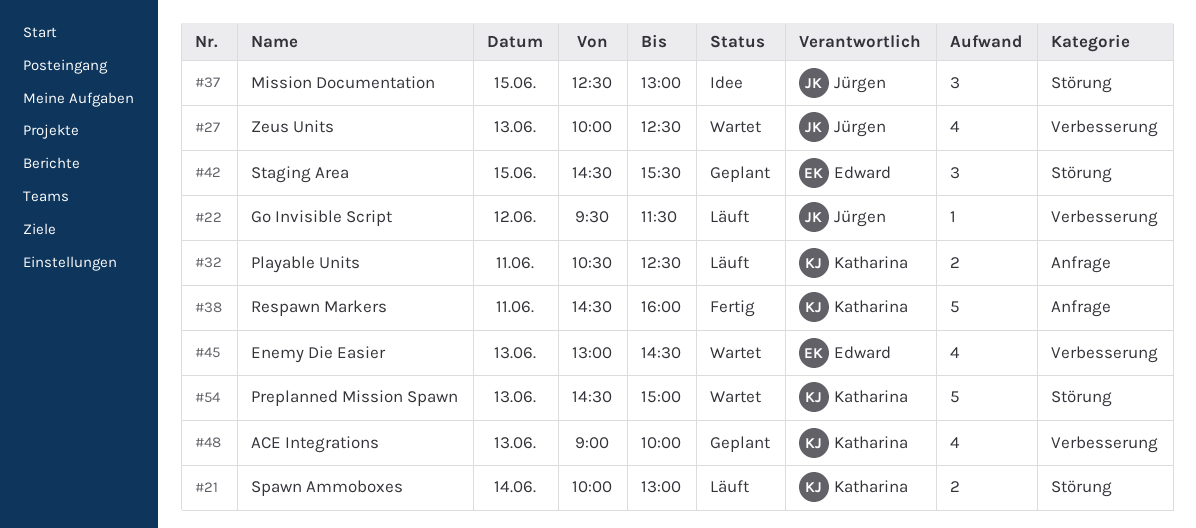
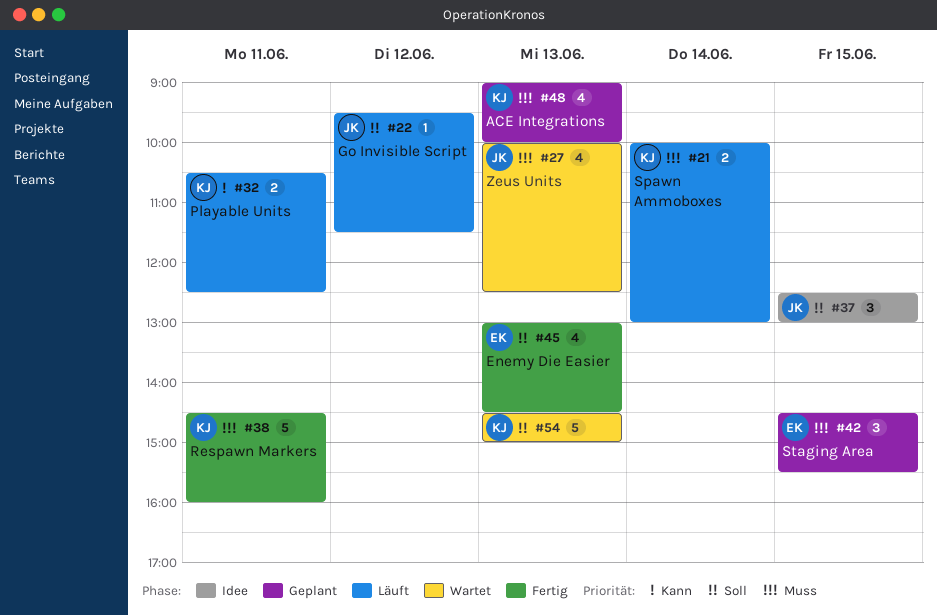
#45, status: Wartet -> Fertig

